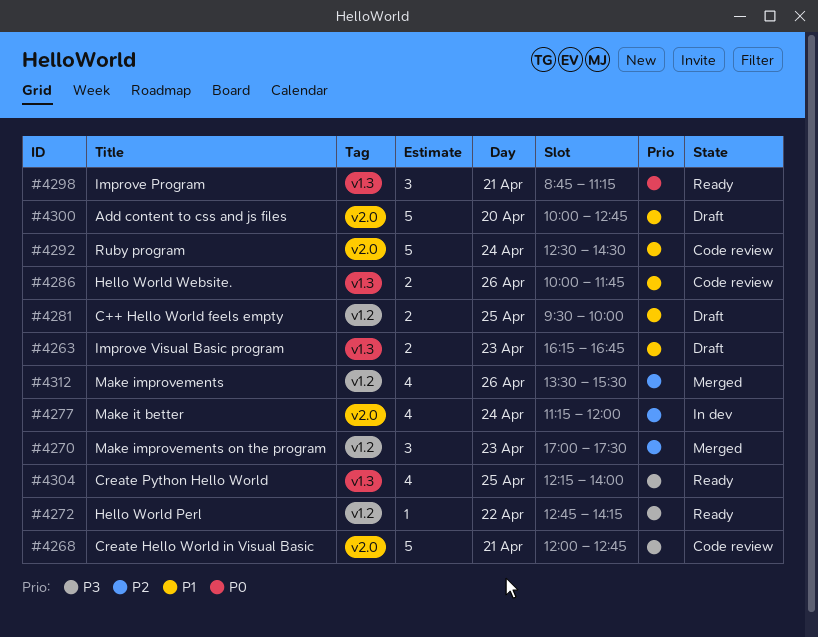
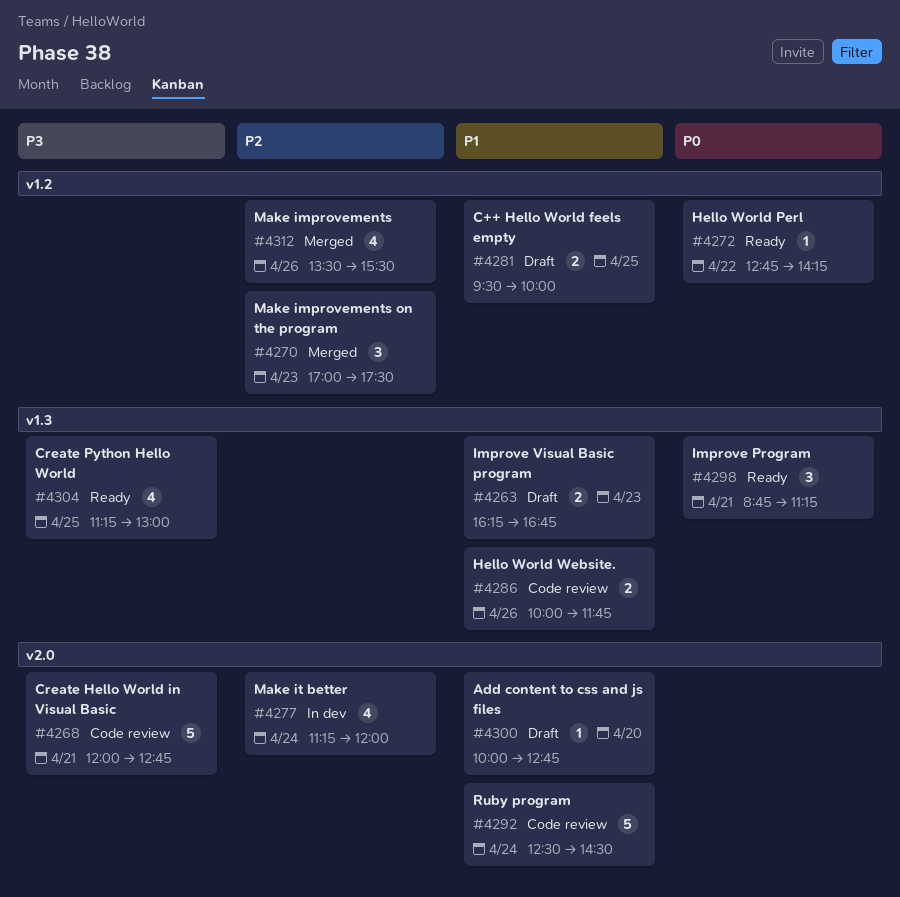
#4272, priority: P3 -> P0
#4300, estimate: 5 -> 1
#4304, begins: 12:15 -> 11:15
#4304, ends: 14:00 -> 13:00

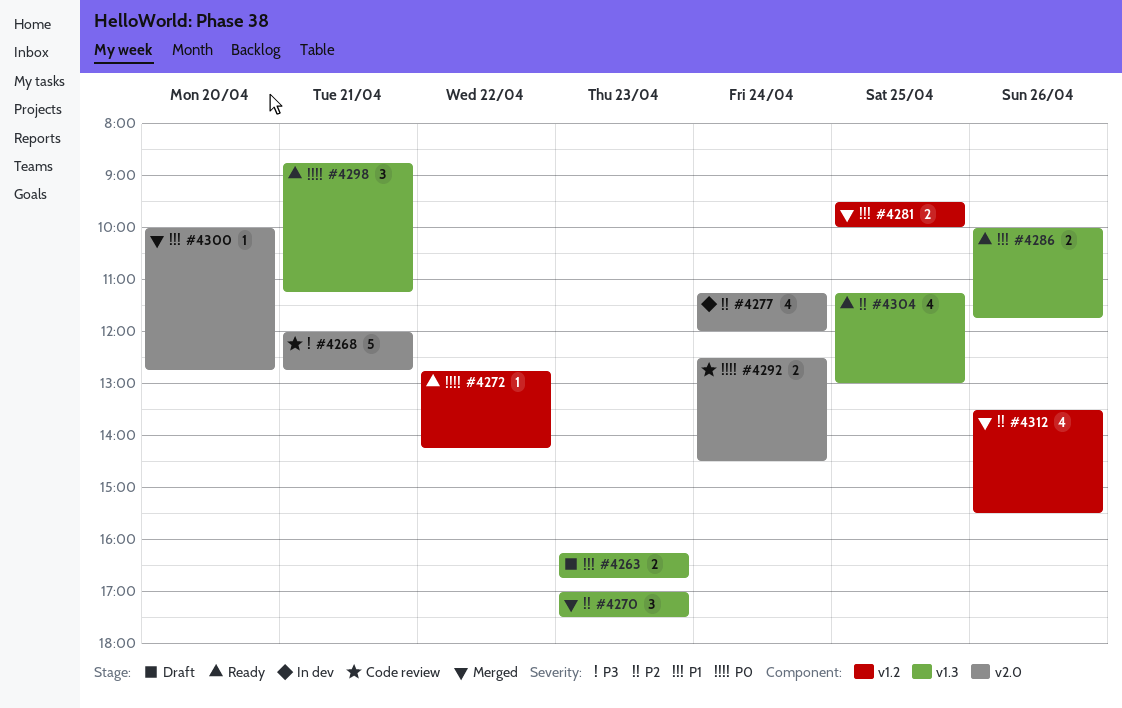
#4270, label: v1.2 -> v1.3
#4281, status: Draft -> Merged
#4286, status: Code review -> Ready
#4292, priority: P1 -> P0
#4292, estimate: 5 -> 2
#4300, status: Draft -> Merged
#4304, priority: P3 -> P2

